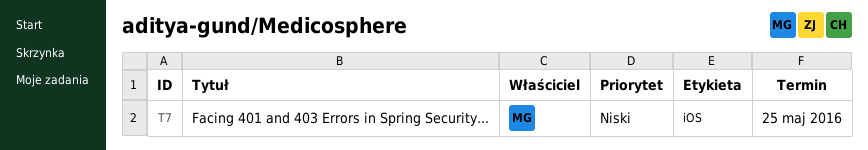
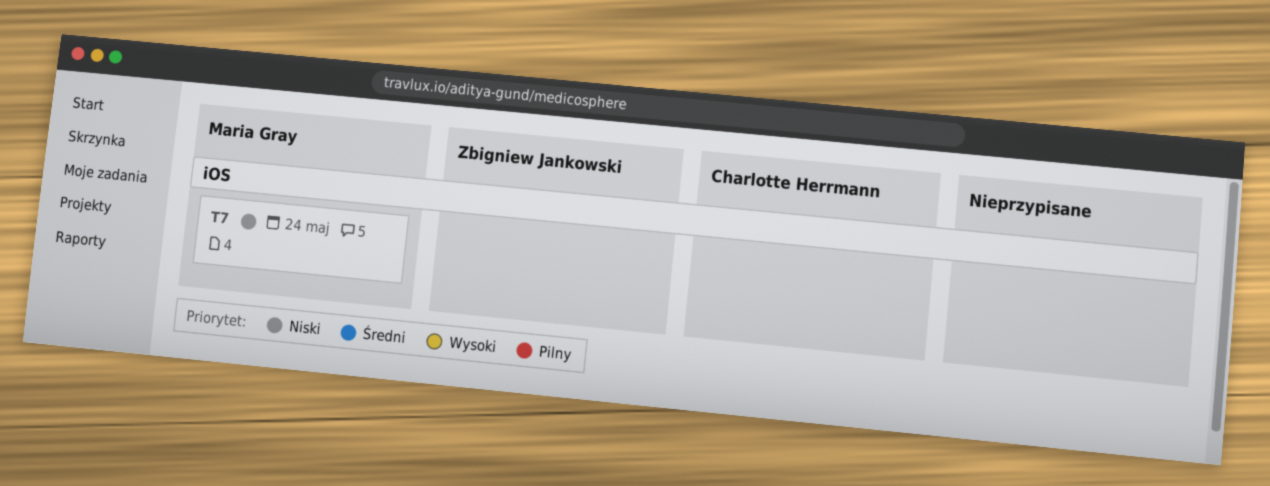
T7, due: May 25 -> May 24

